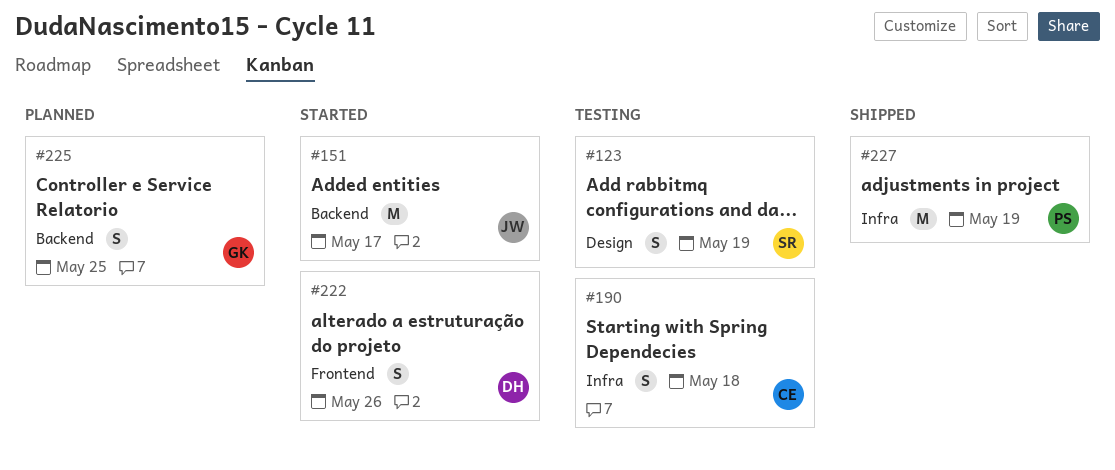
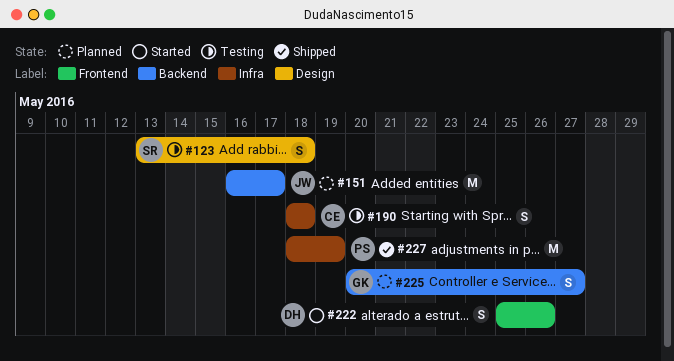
#123, due: May 19 -> May 18
#151, status: Started -> Planned
#225, due: May 25 -> May 27

